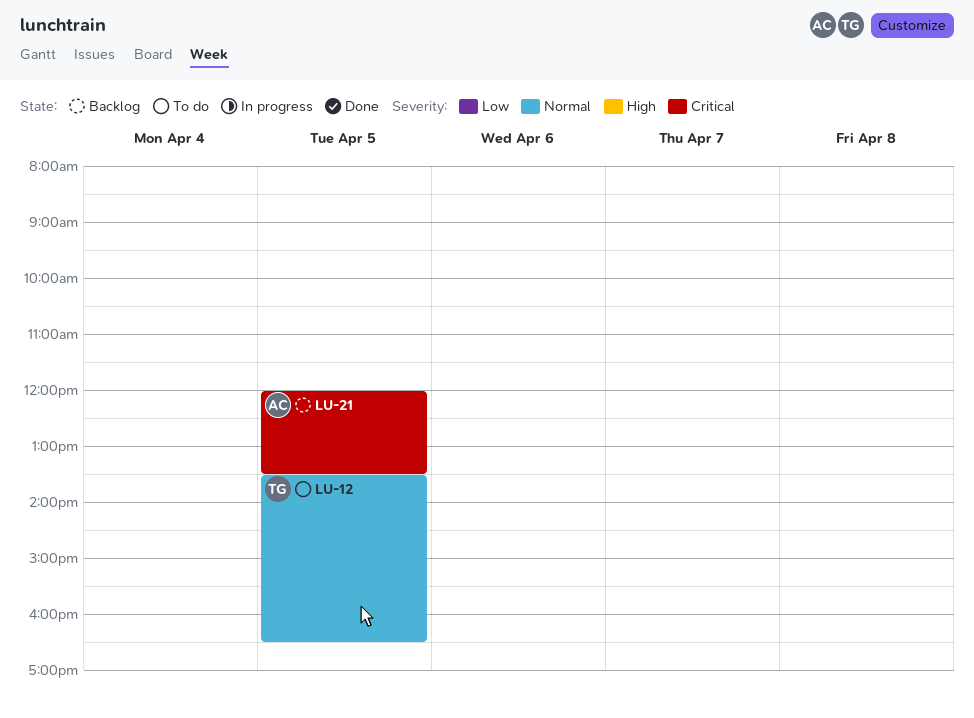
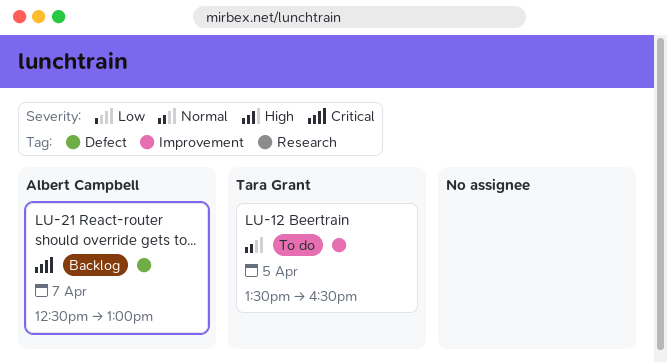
LU-21, day: Apr 5 -> Apr 7
LU-21, begins: 12:00 -> 12:30
LU-21, ends: 13:30 -> 13:00

